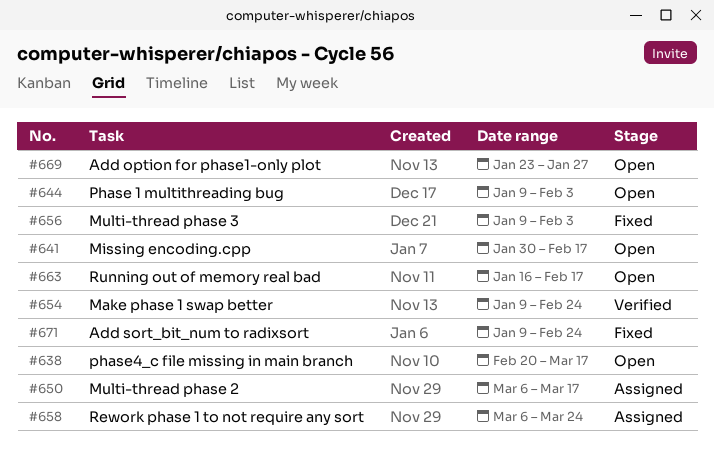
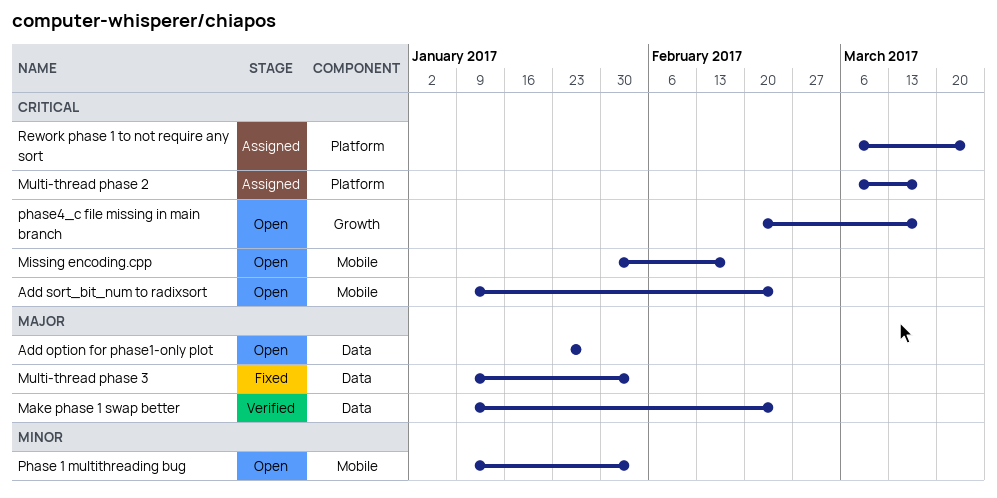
Add sort_bit_num to radixsort, status: Fixed -> Open
Running out of memory real bad: present -> none

